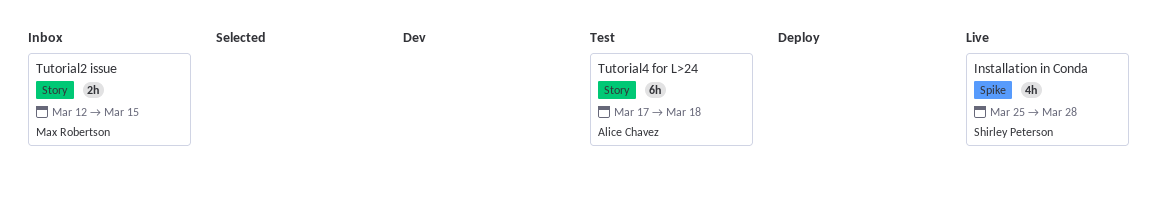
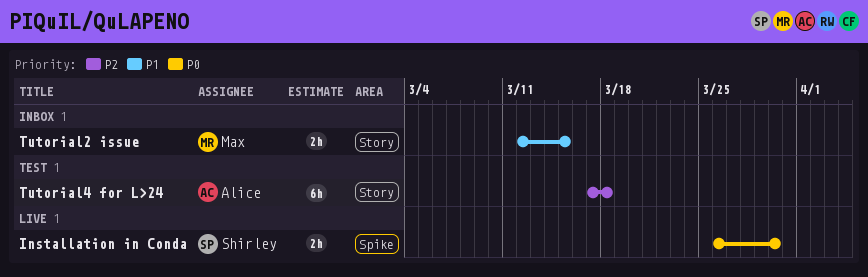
Installation in Conda, estimate: 4h -> 2h
Installation in Conda, start: Mar 25 -> Mar 26
Installation in Conda, due: Mar 28 -> Mar 30

